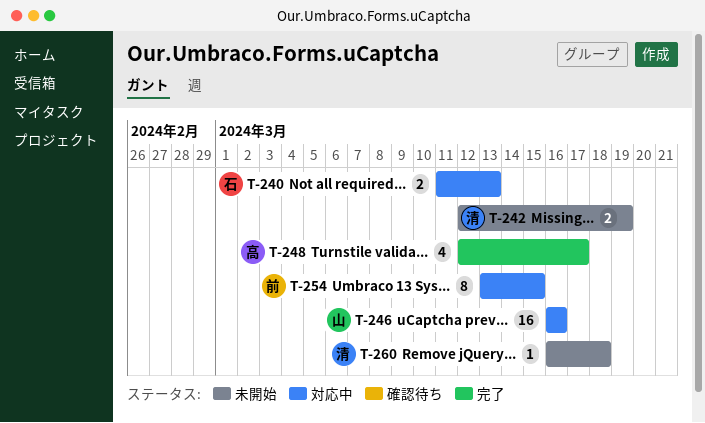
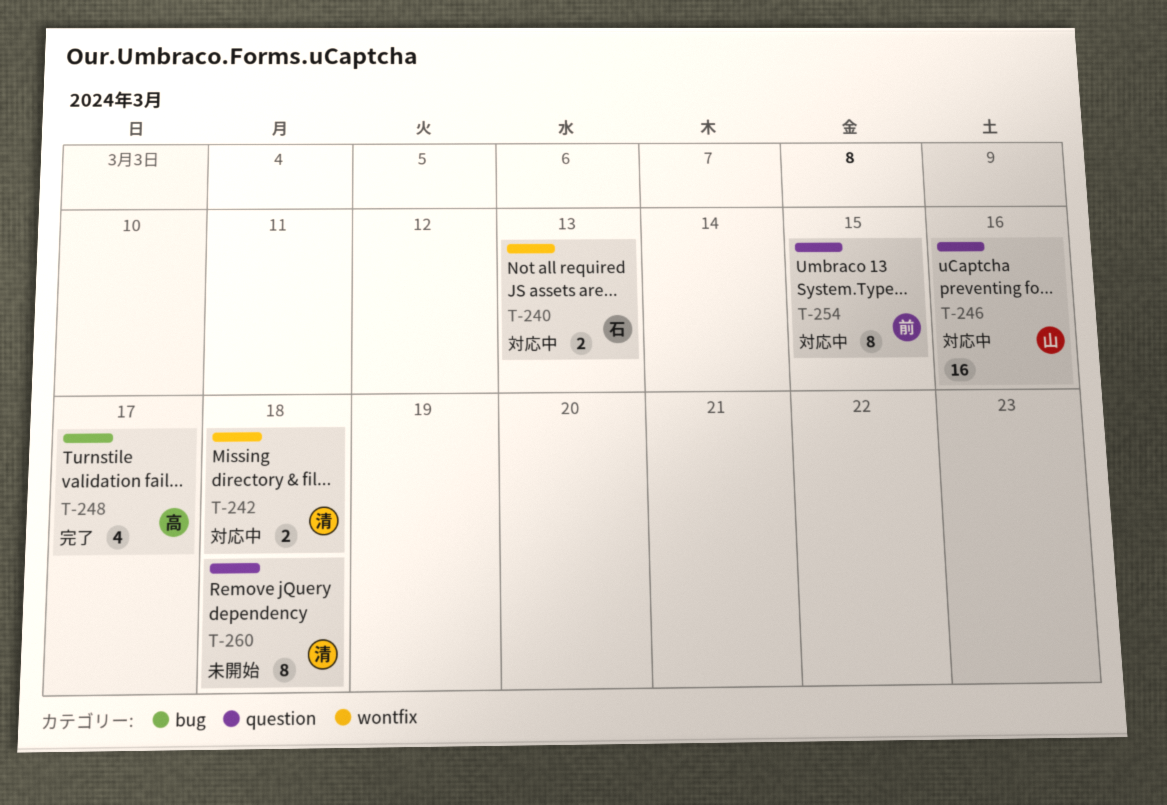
T-242, status: 未開始 -> 対応中
T-242, due: Mar 19 -> Mar 18
T-260, estimate: 1 -> 8

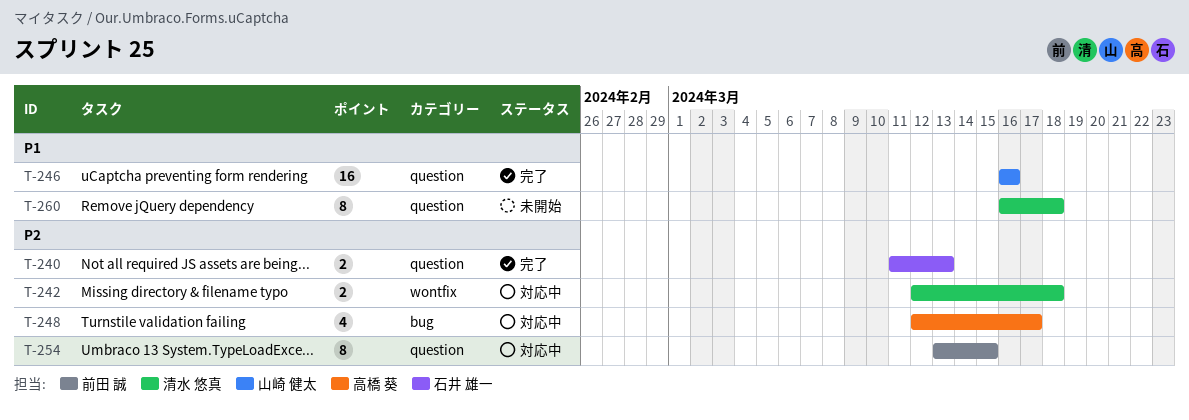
T-240, status: 対応中 -> 完了
T-240, label: wontfix -> question
T-246, status: 対応中 -> 完了
T-248, status: 完了 -> 対応中

